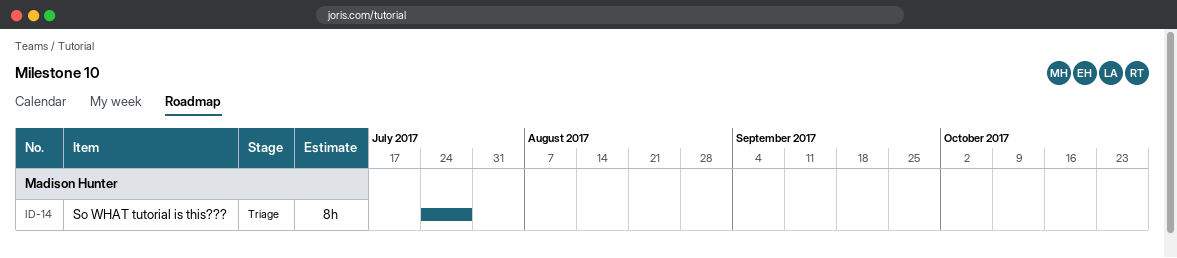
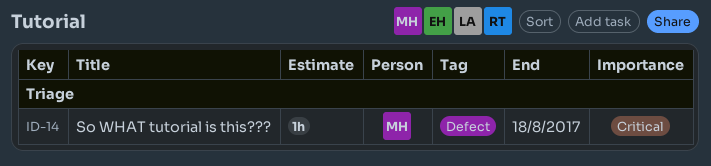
ID-14, estimate: 8h -> 1h
ID-14, due: Jul 28 -> Aug 18

